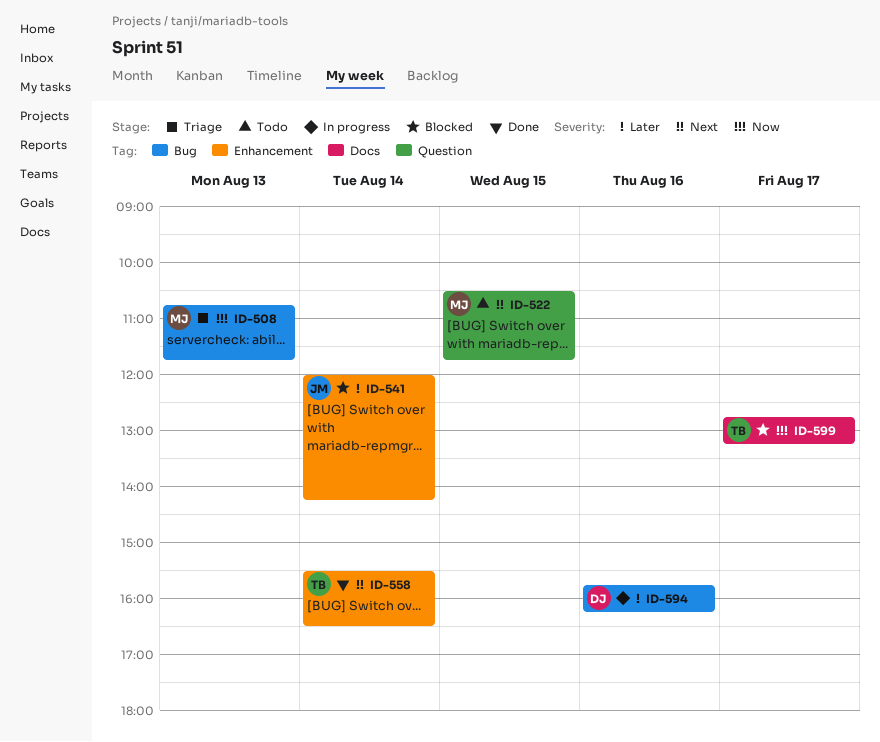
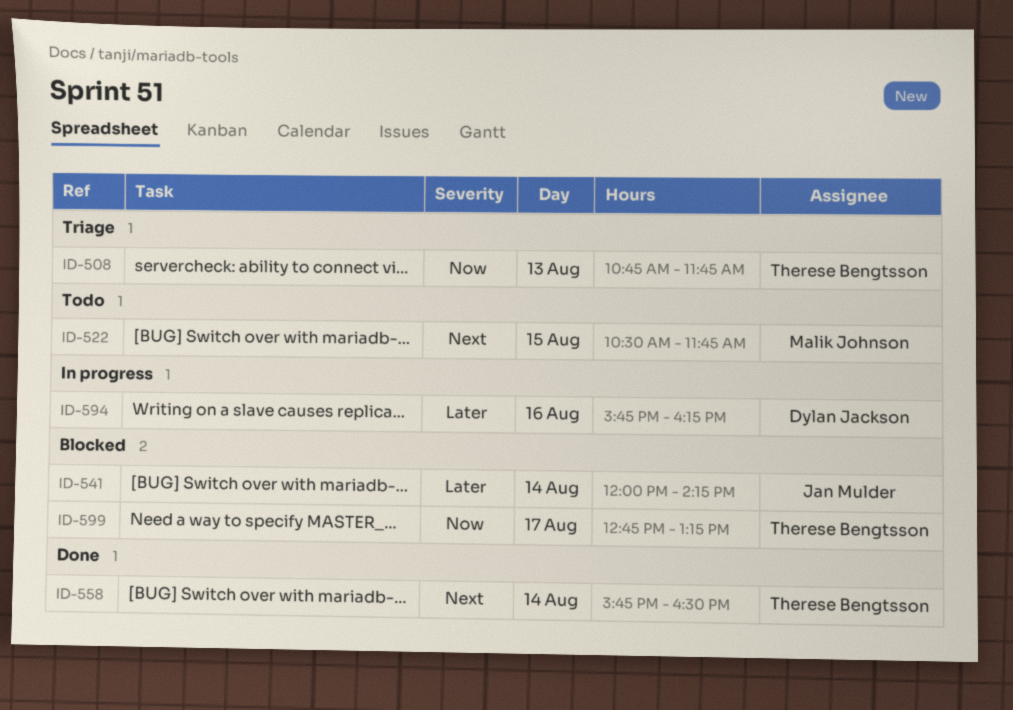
ID-508, owner: Malik Johnson -> Therese Bengtsson
ID-558, begins: 15:30 -> 15:45

